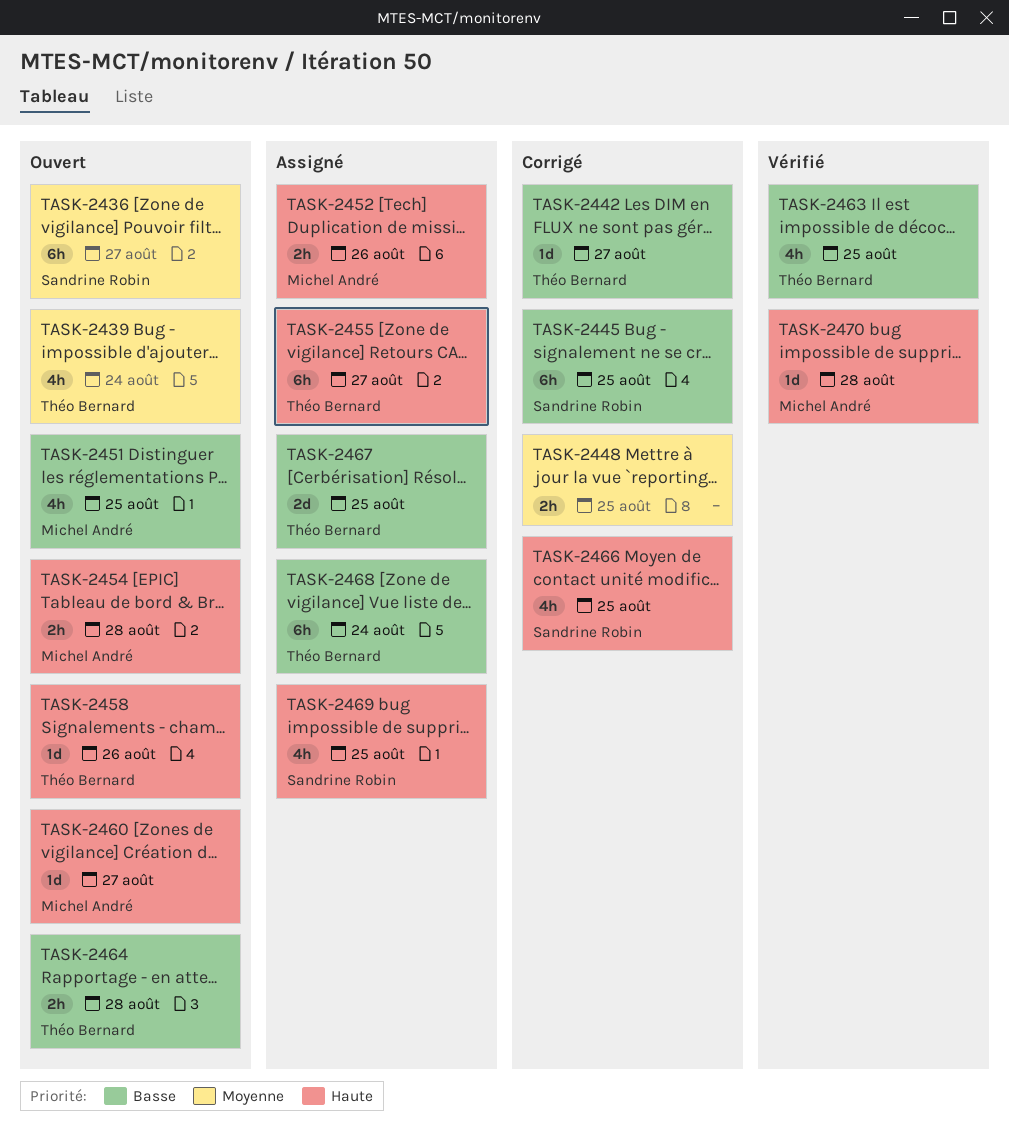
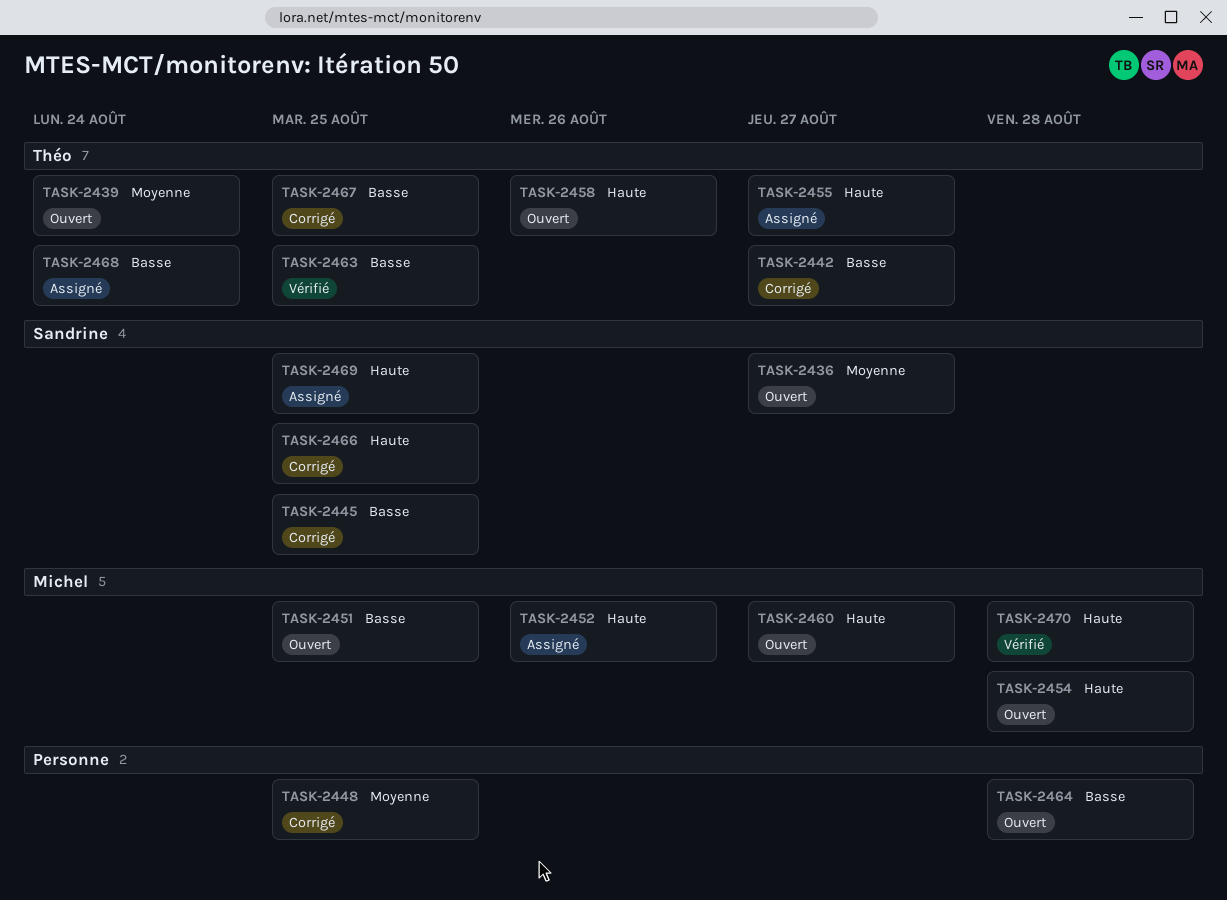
TASK-2464, owner: Théo Bernard -> none
TASK-2467, status: Assigné -> Corrigé

